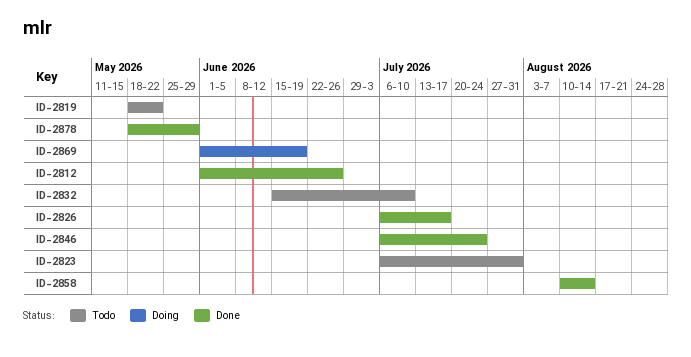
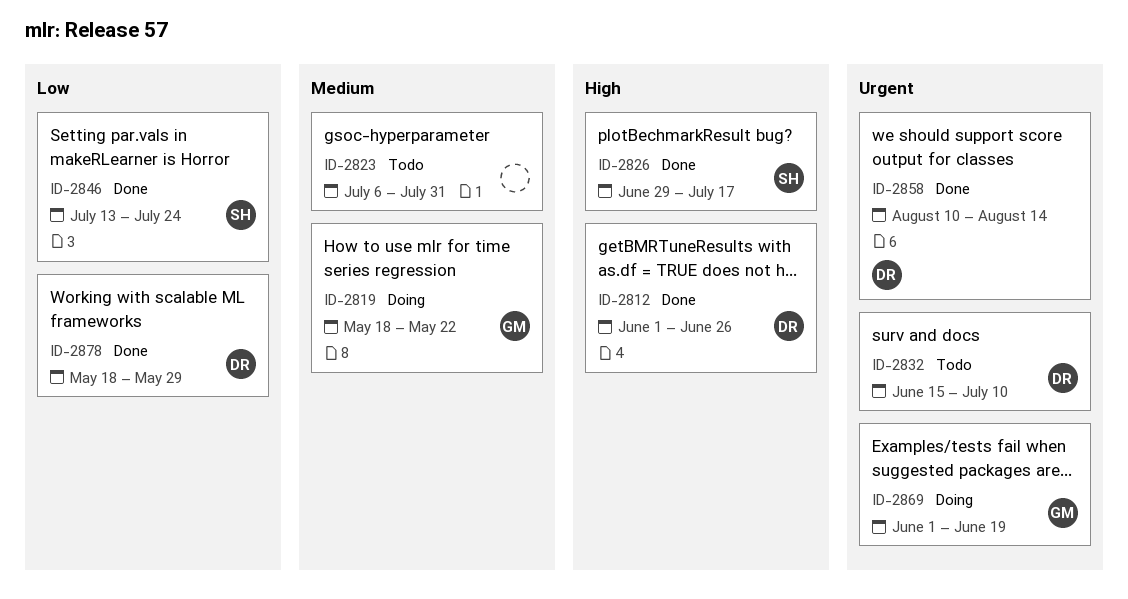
ID-2819, status: Todo -> Doing
ID-2826, start: Jul 6 -> Jun 29
ID-2846, start: Jul 6 -> Jul 13

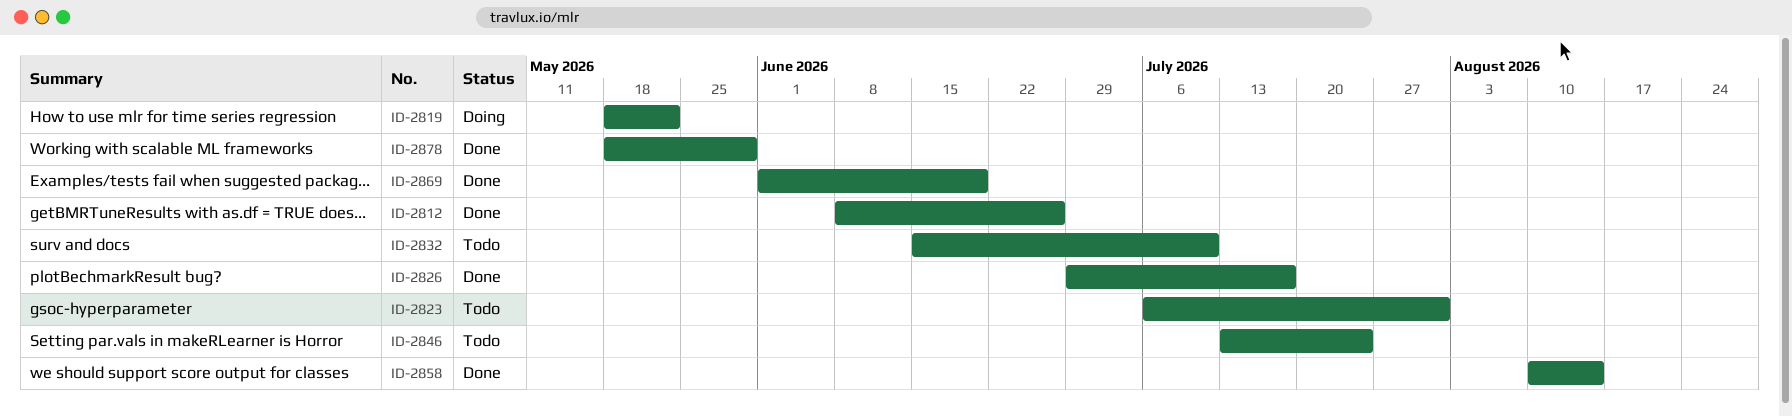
ID-2812, start: Jun 1 -> Jun 8
ID-2846, status: Done -> Todo
ID-2869, status: Doing -> Done

